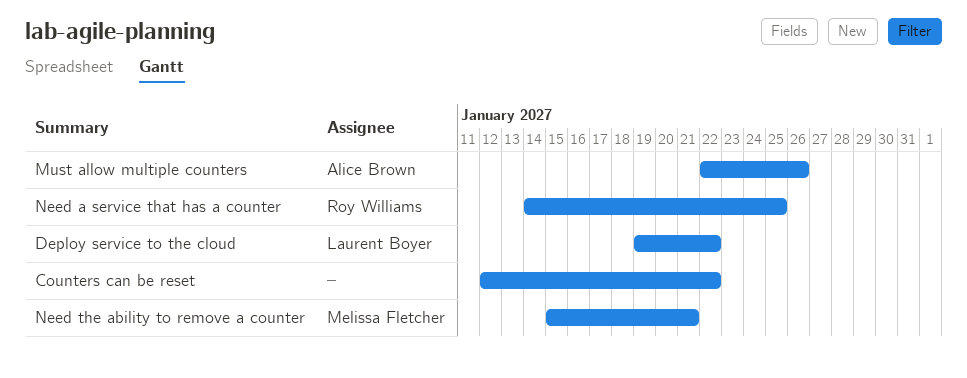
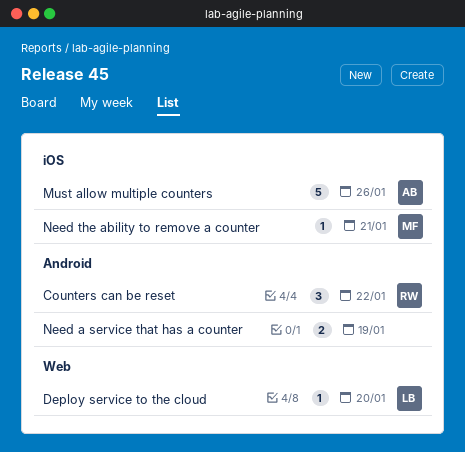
Counters can be reset, owner: none -> Roy Williams
Deploy service to the cloud, due: Jan 22 -> Jan 20
Need a service that has a counter, owner: Roy Williams -> none
Need a service that has a counter, due: Jan 25 -> Jan 19

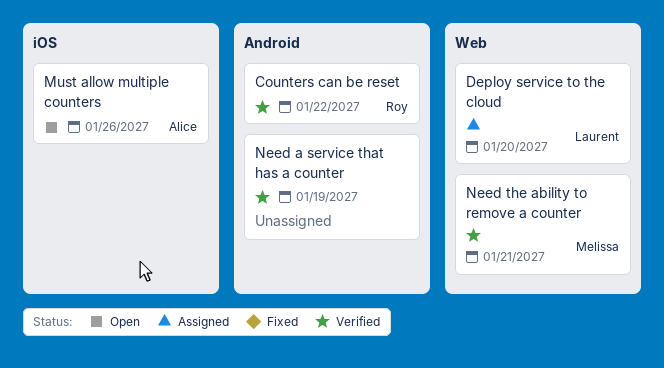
Need the ability to remove a counter, label: iOS -> Web

